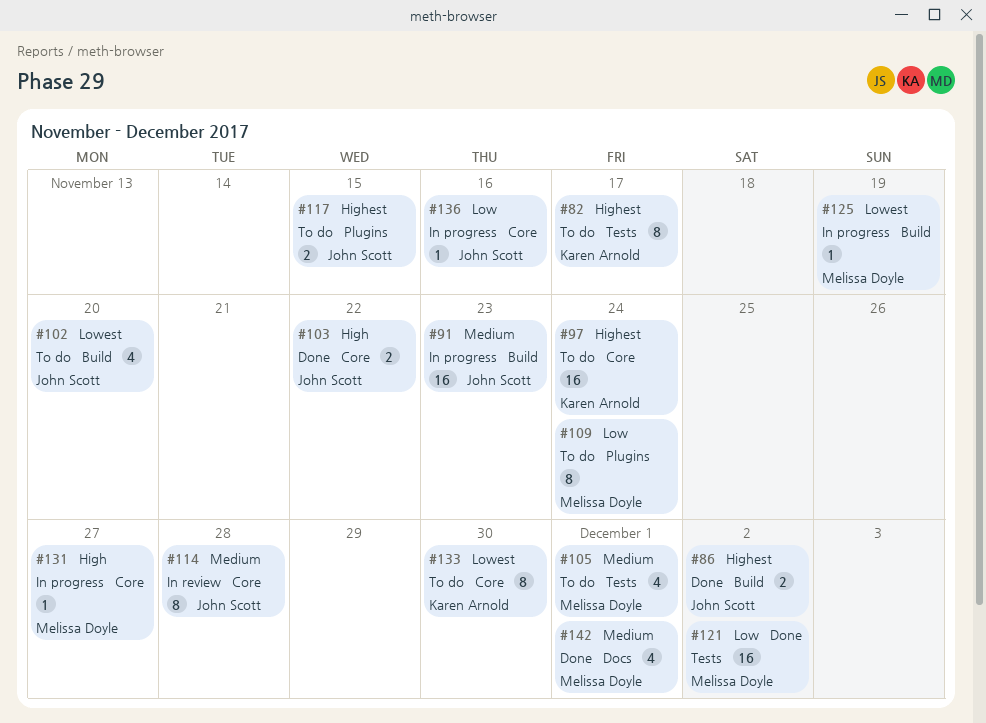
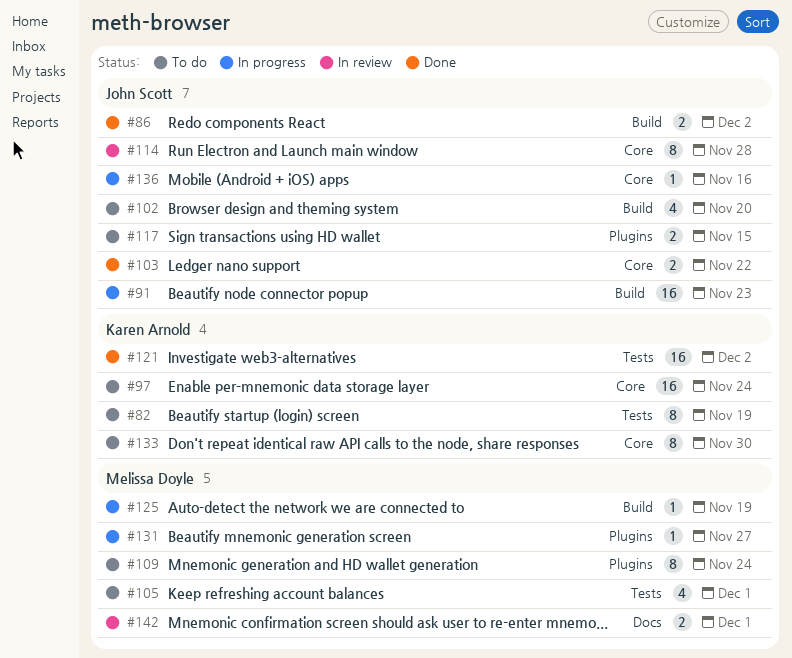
#82, due: Nov 17 -> Nov 19
#121, owner: Melissa Doyle -> Karen Arnold
#131, label: Core -> Plugins
#142, status: Done -> In review
#142, estimate: 4 -> 2

